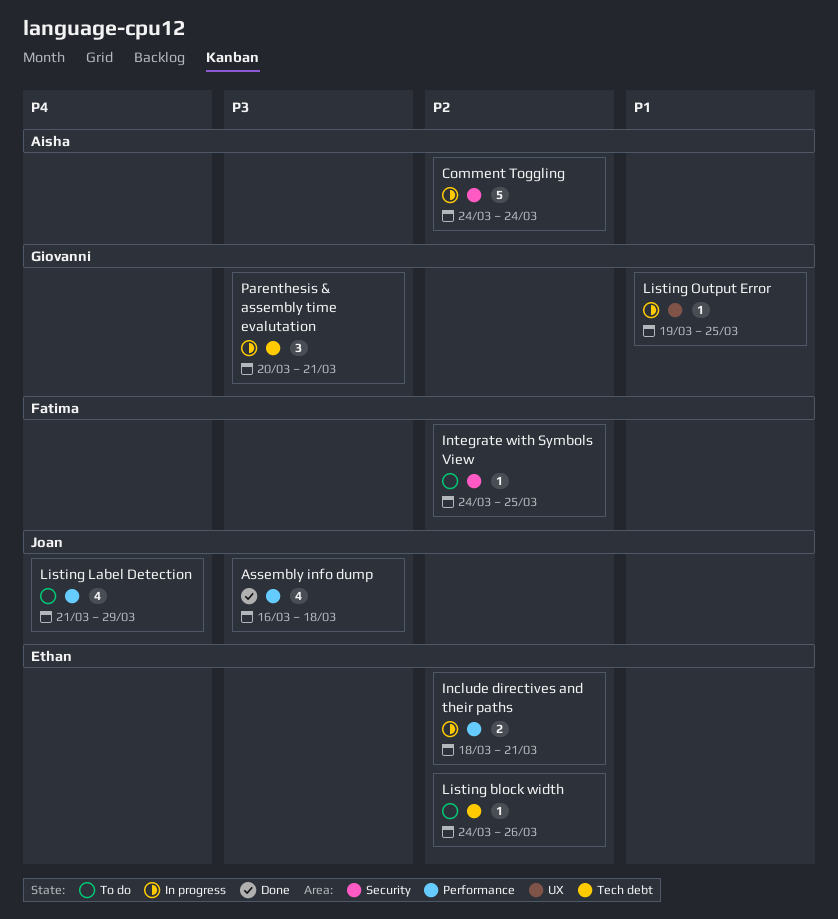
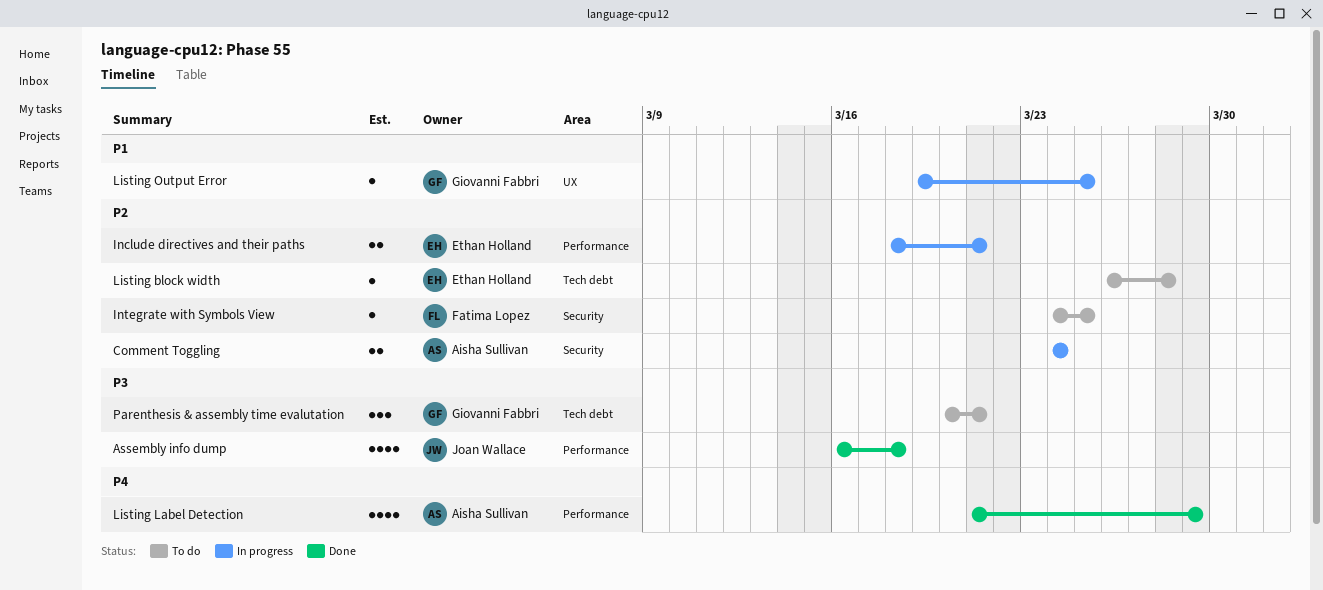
Comment Toggling, estimate: 5 -> 2
Listing block width, start: Mar 24 -> Mar 26
Listing block width, due: Mar 26 -> Mar 28
Listing Label Detection, status: To do -> Done
Listing Label Detection, owner: Joan Wallace -> Aisha Sullivan
Parenthesis & assembly time evalutation, status: In progress -> To do

